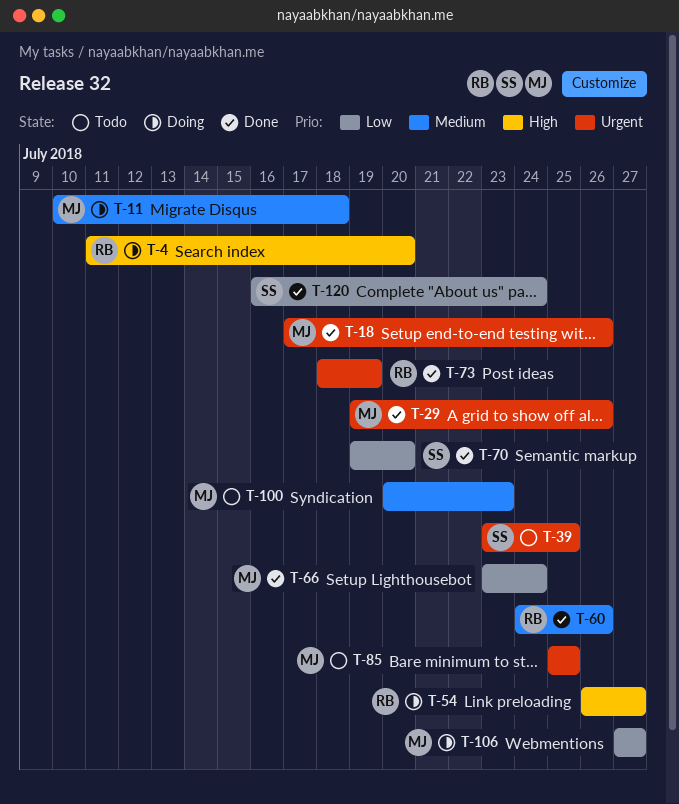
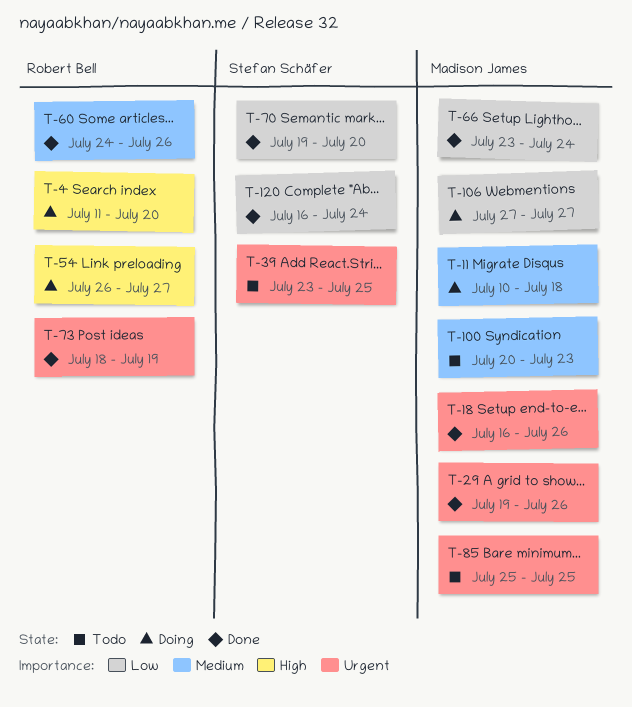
T-18, start: Jul 17 -> Jul 16

